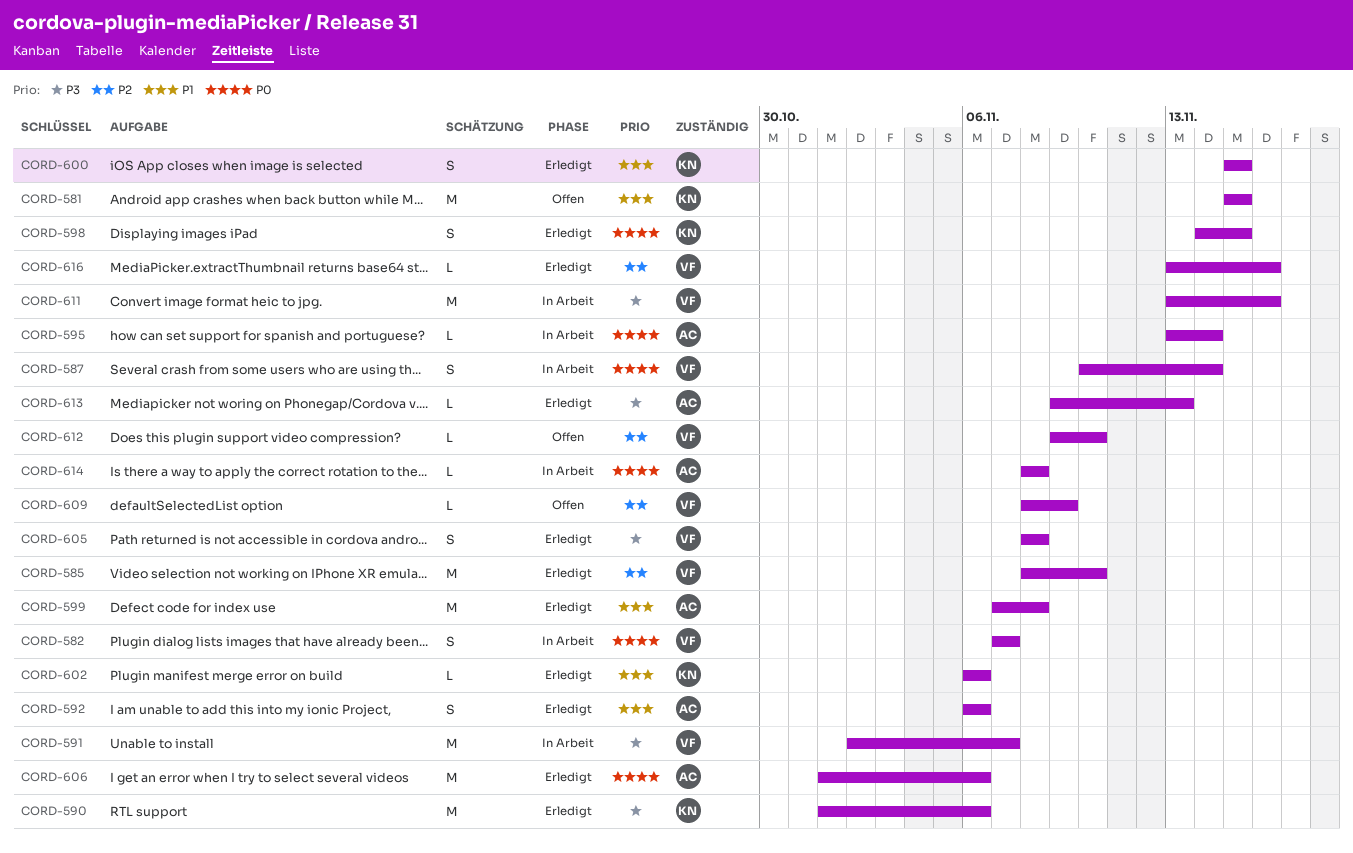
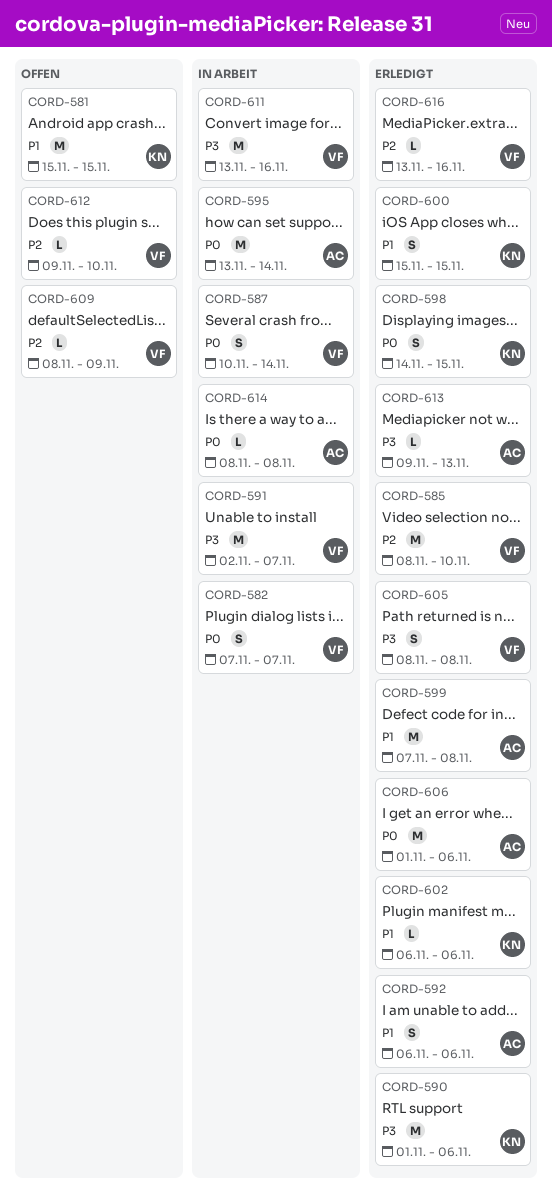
CORD-595, estimate: L -> M

